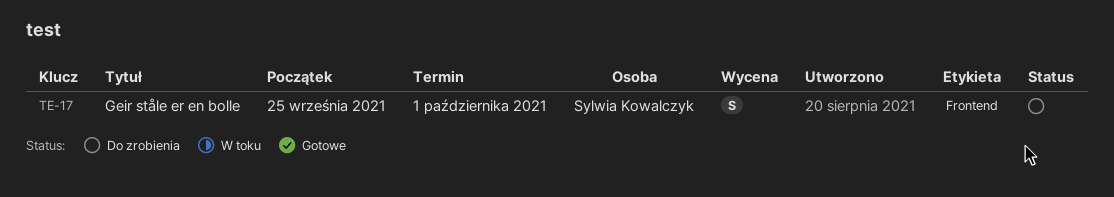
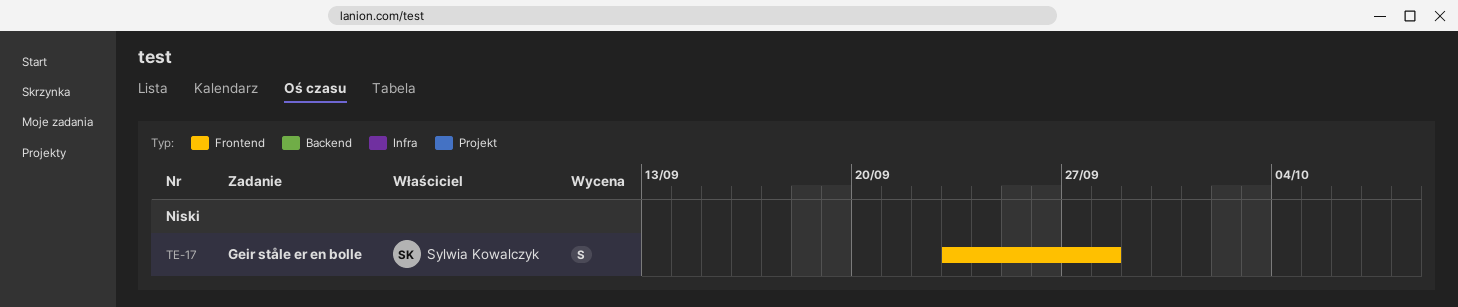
TE-17, start: Sep 25 -> Sep 23
TE-17, due: Oct 1 -> Sep 28

